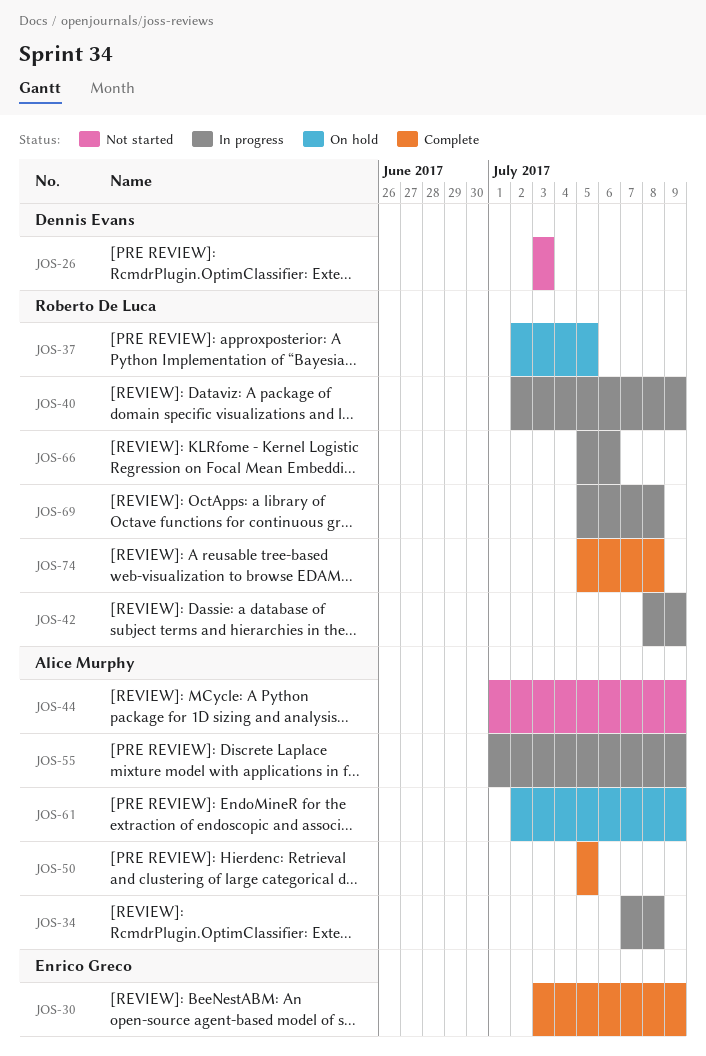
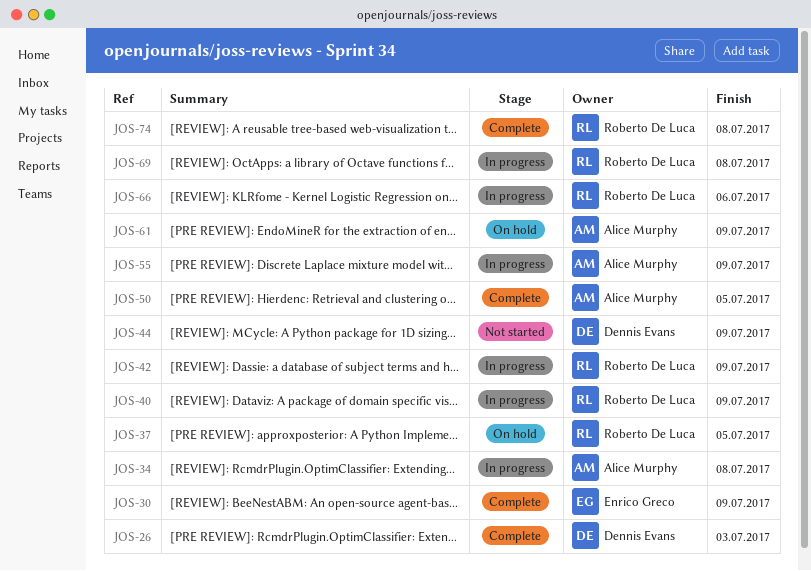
JOS-26, status: Not started -> Complete
JOS-44, owner: Alice Murphy -> Dennis Evans

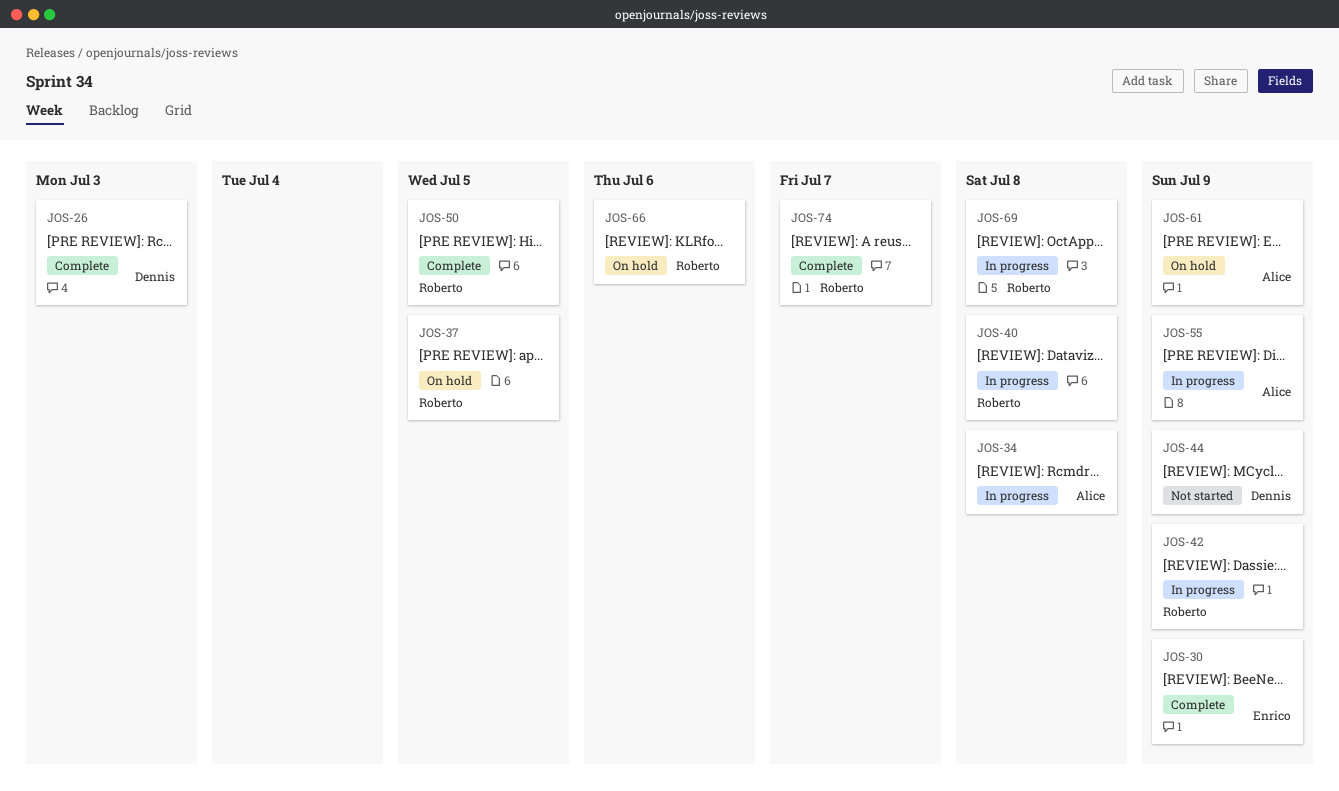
JOS-40, due: Jul 9 -> Jul 8
JOS-50, owner: Alice Murphy -> Roberto De Luca
JOS-66, status: In progress -> On hold
JOS-74, due: Jul 8 -> Jul 7

